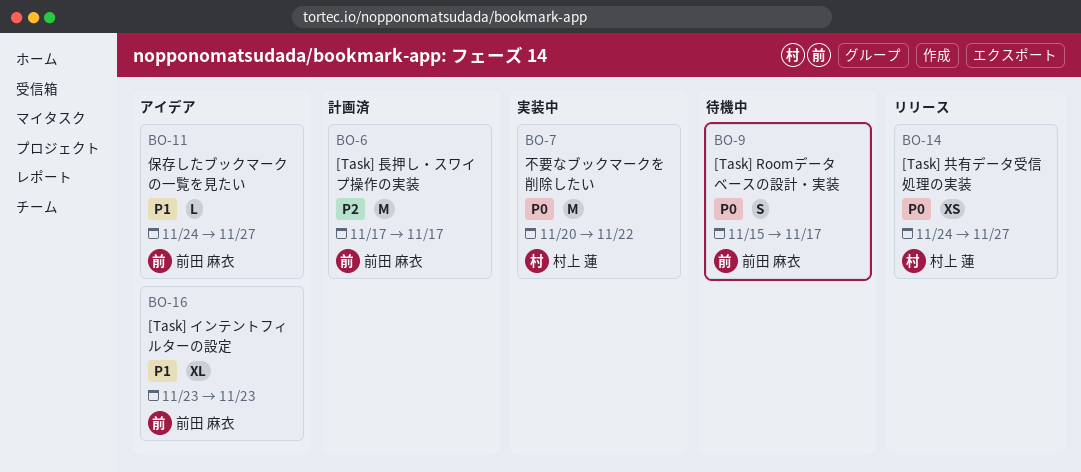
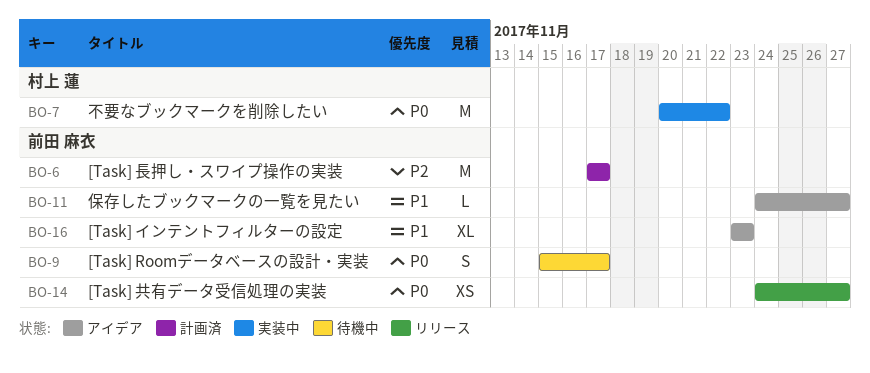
BO-14, owner: 村上 蓮 -> 前田 麻衣

